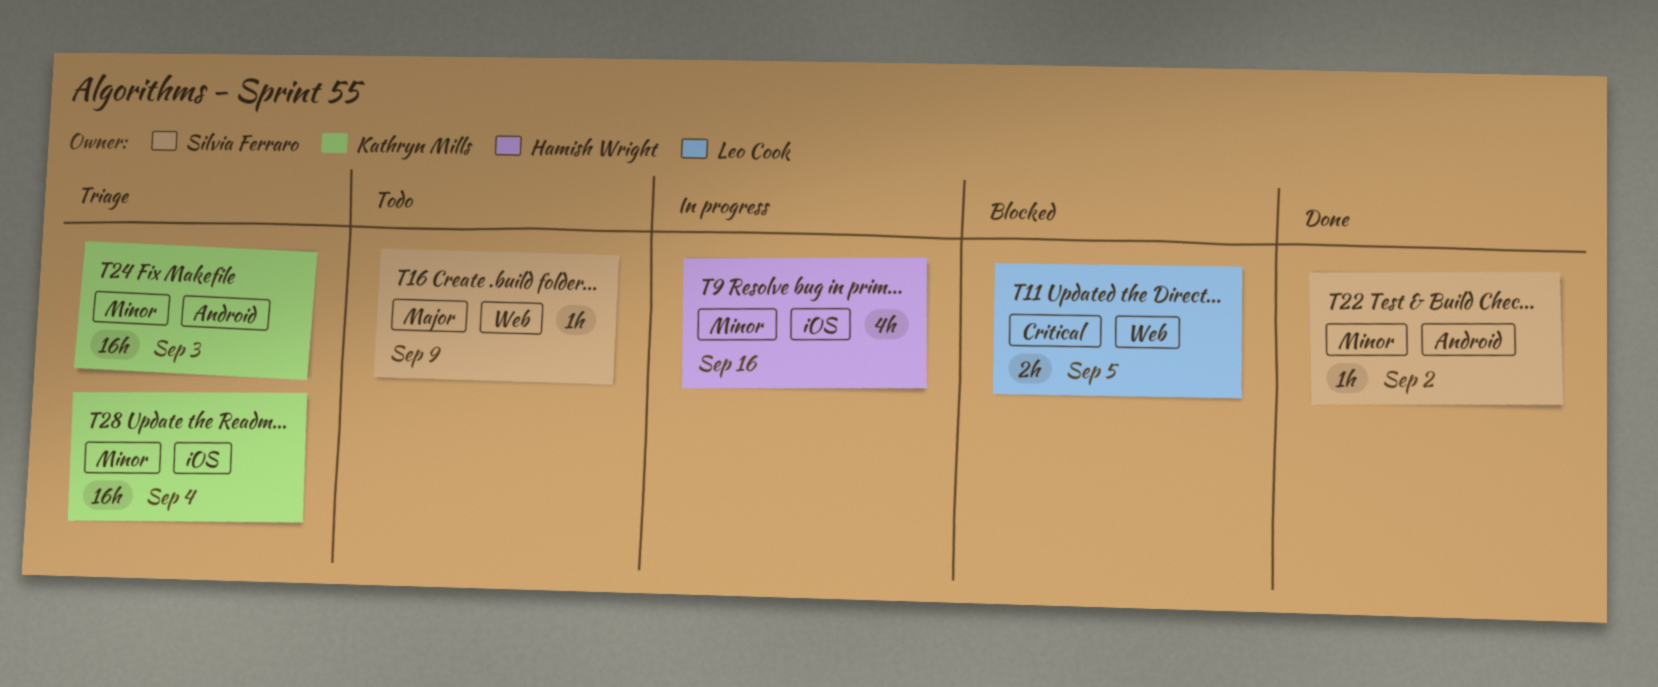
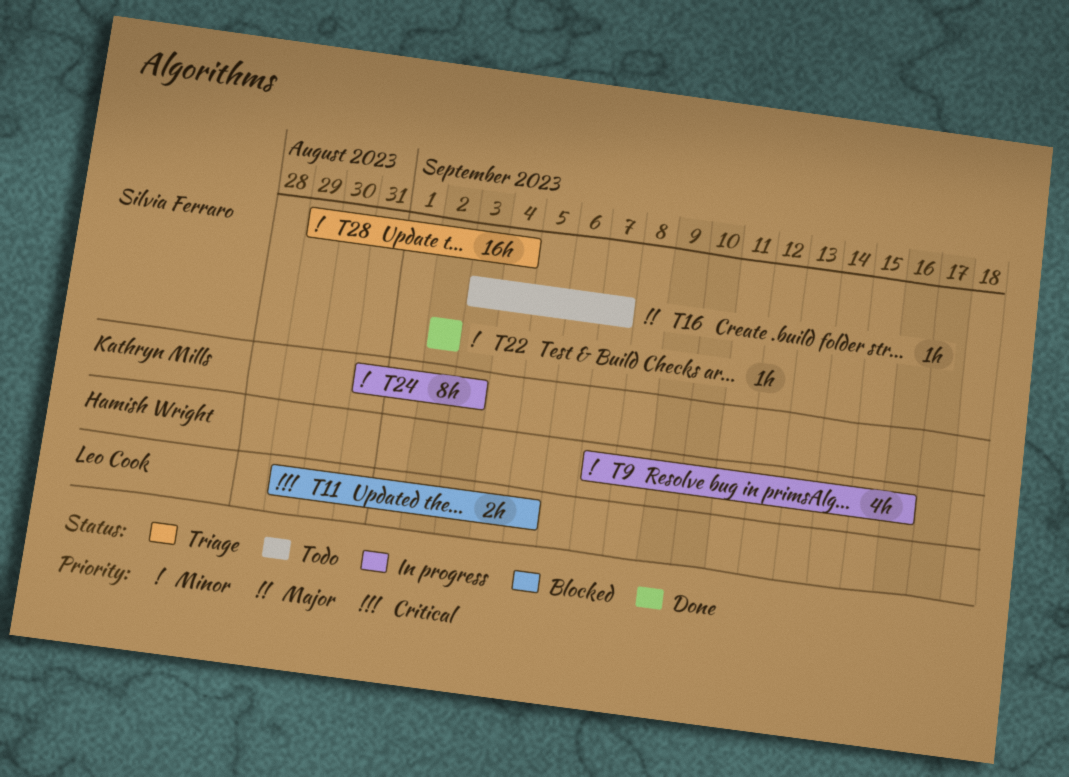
T16, due: Sep 9 -> Sep 7
T24, status: Triage -> In progress
T24, estimate: 16h -> 8h
T28, owner: Kathryn Mills -> Silvia Ferraro

